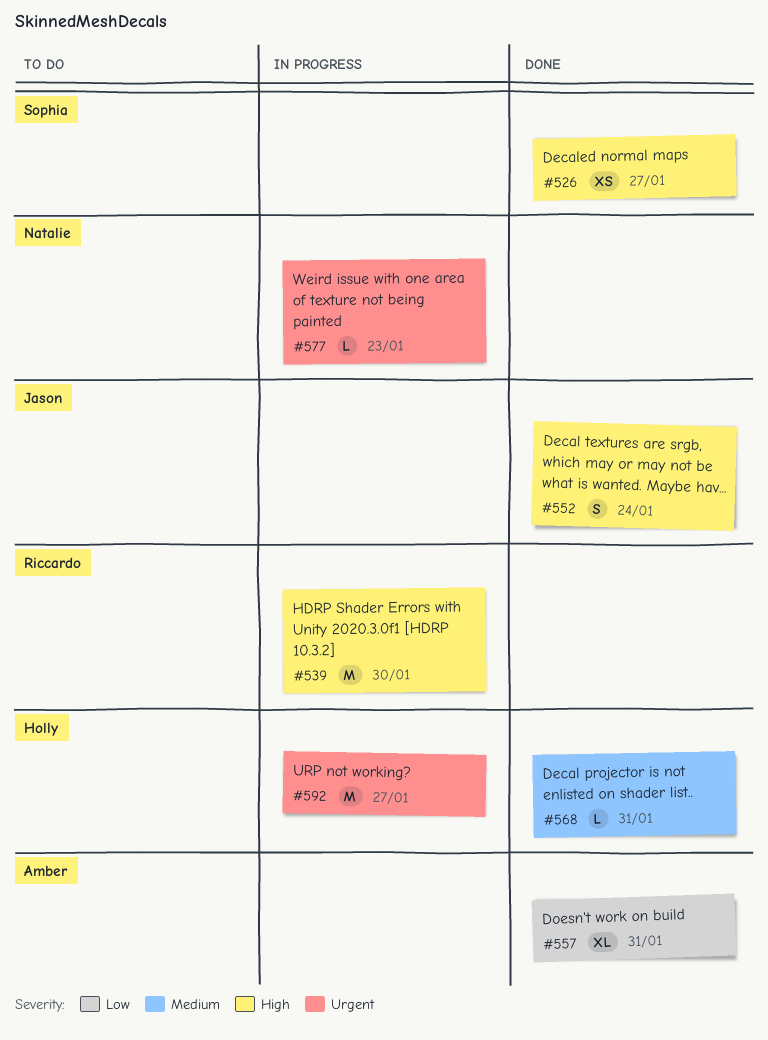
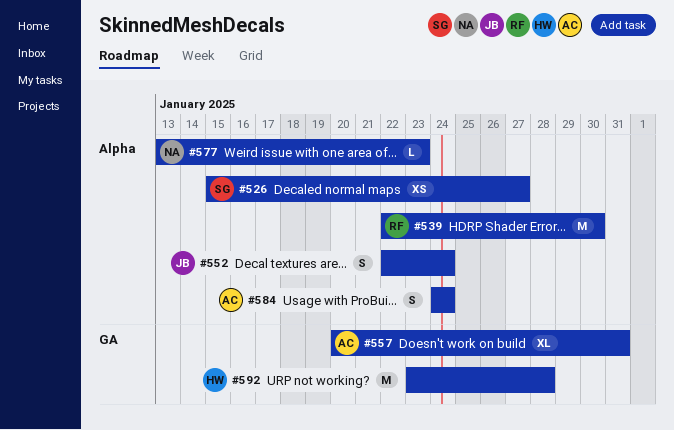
#568: present -> none
#584: none -> present
#592, due: Jan 27 -> Jan 28

